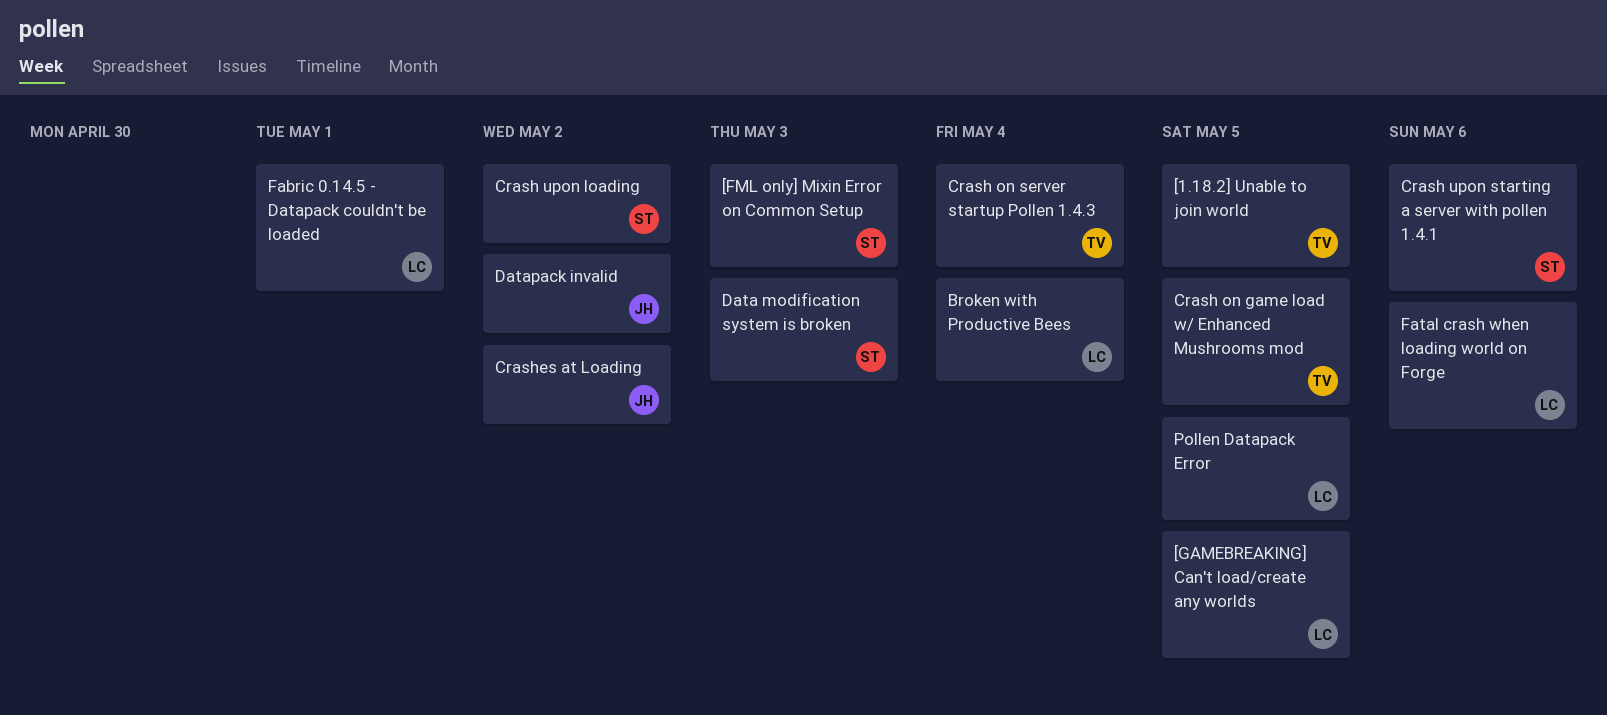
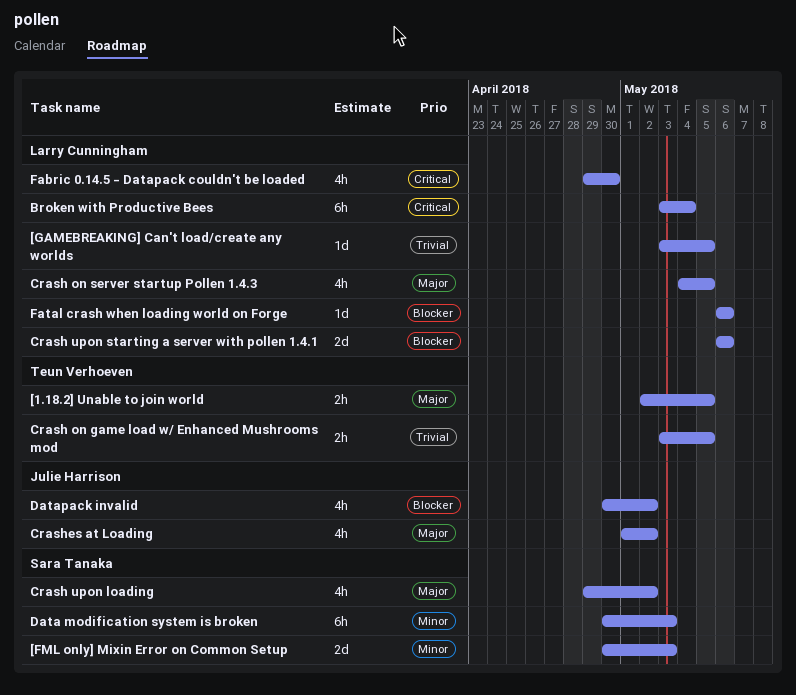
Crash on server startup Pollen 1.4.3, owner: Teun Verhoeven -> Larry Cunningham
Crash on server startup Pollen 1.4.3, due: May 4 -> May 5
Crash upon starting a server with pollen 1.4.1, owner: Sara Tanaka -> Larry Cunningham
Fabric 0.14.5 - Datapack couldn't be loaded, due: May 1 -> Apr 30
Pollen Datapack Error: present -> none

